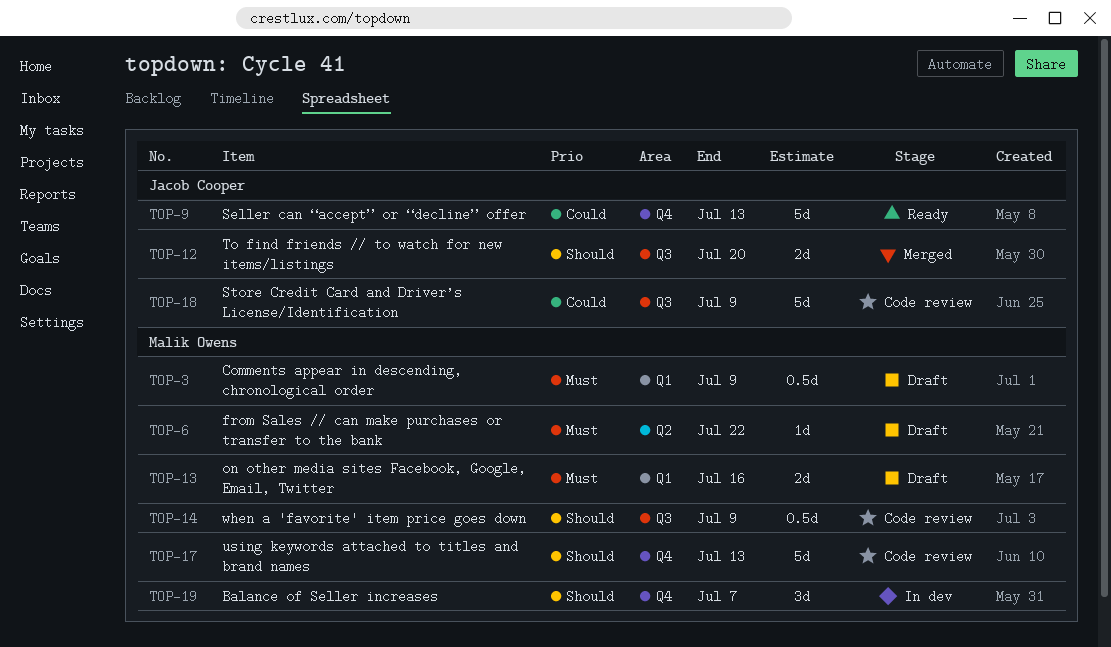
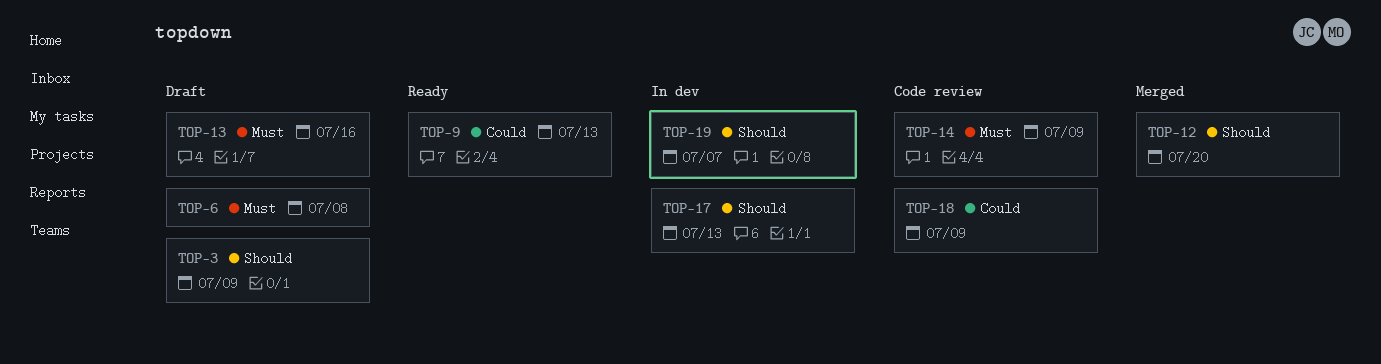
TOP-3, priority: Must -> Should
TOP-6, due: Jul 22 -> Jul 8
TOP-14, priority: Should -> Must
TOP-17, status: Code review -> In dev

